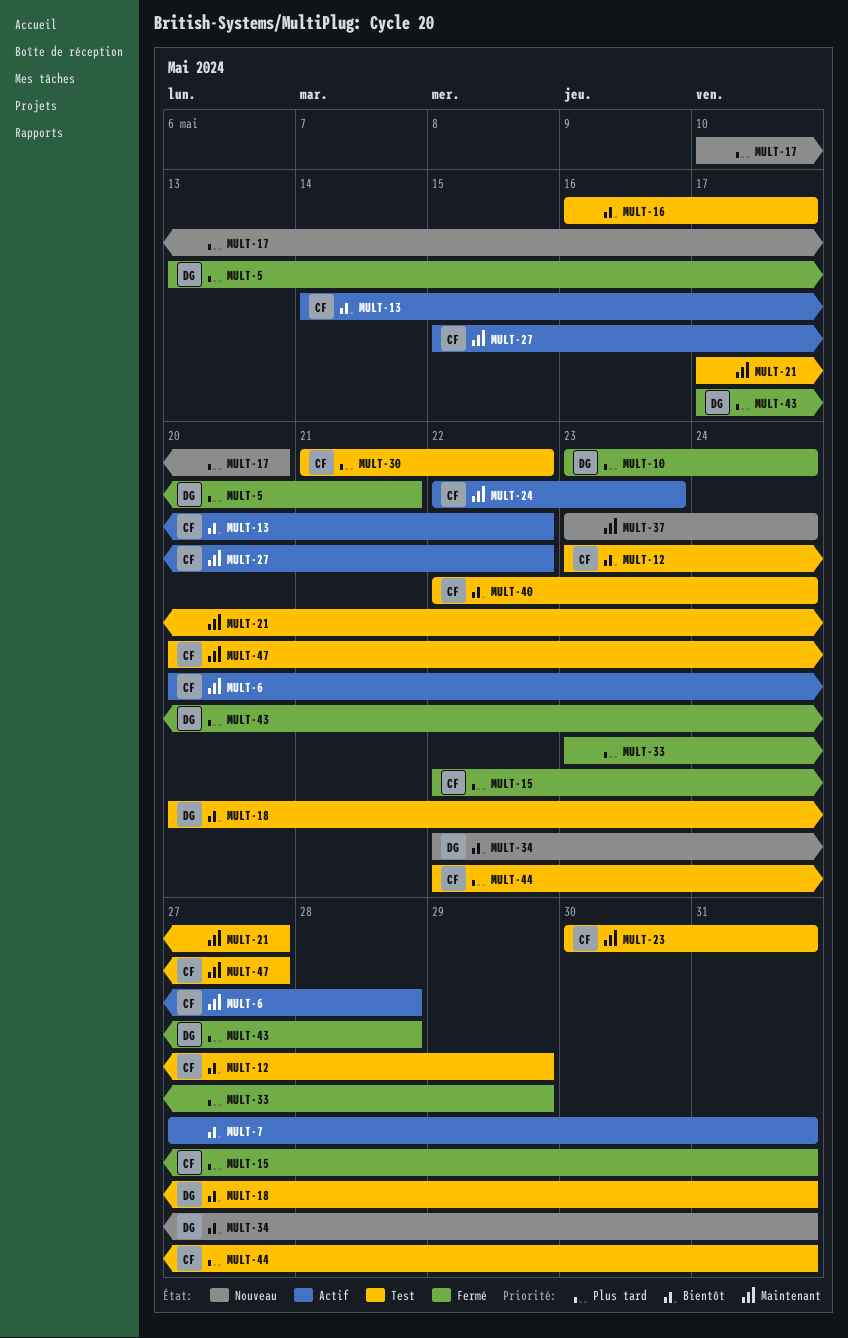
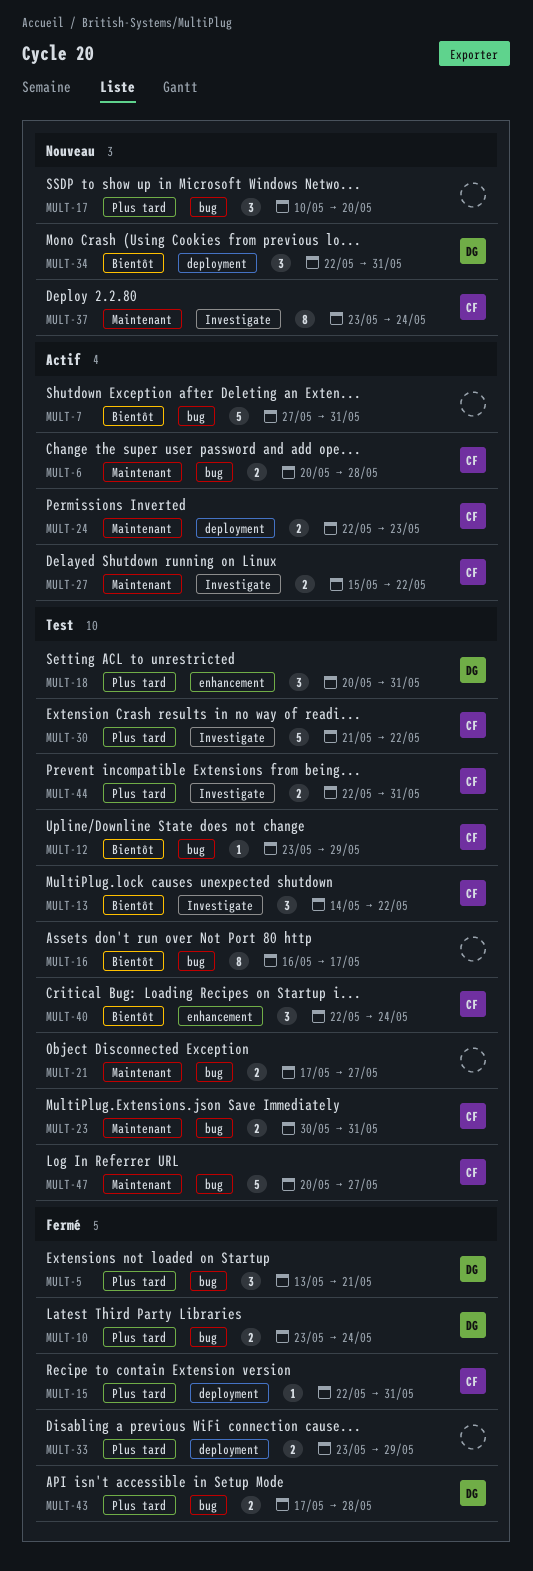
MULT-13, status: Actif -> Test
MULT-18, priority: Bientôt -> Plus tard
MULT-37, owner: none -> CF

